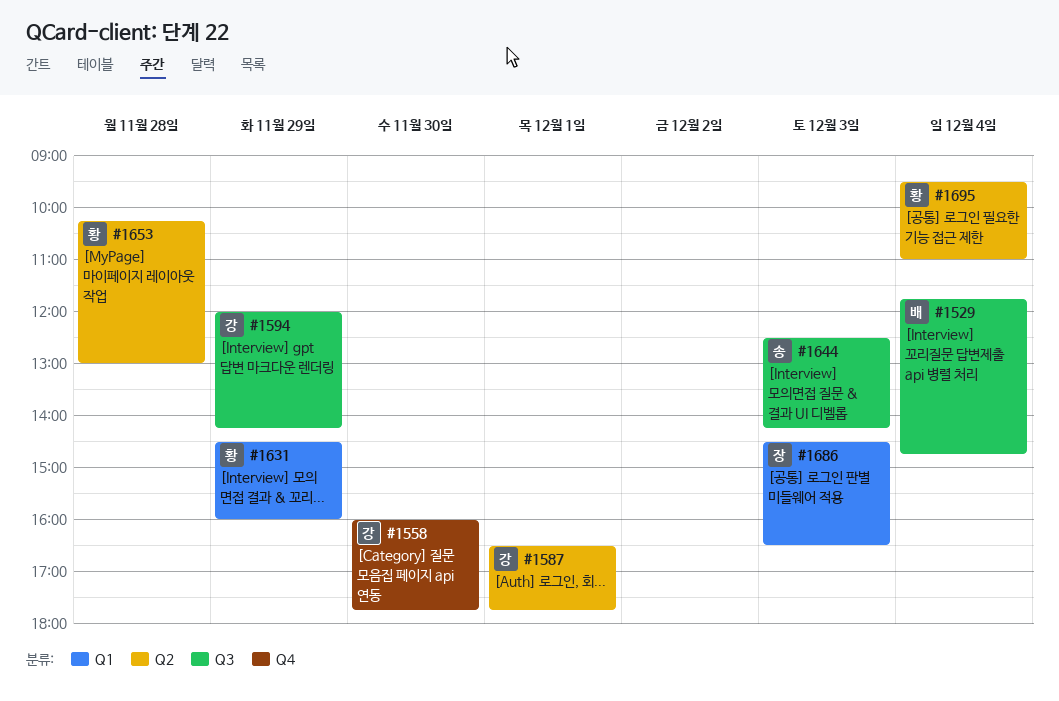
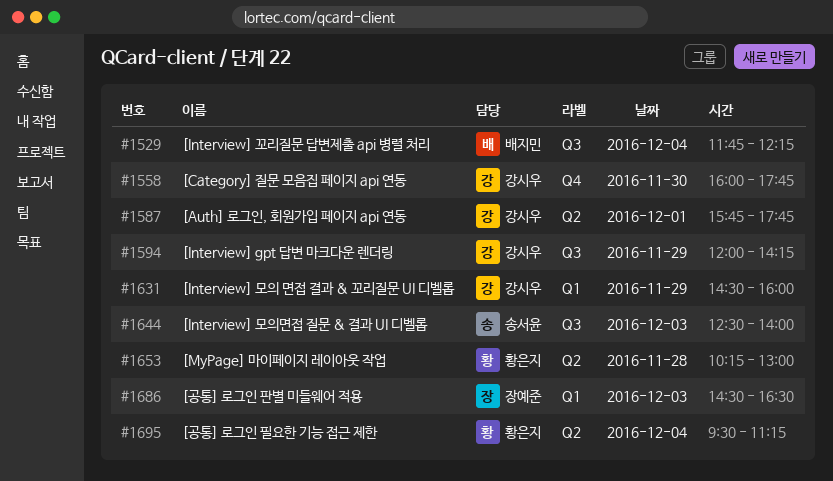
#1529, ends: 14:45 -> 12:15
#1587, begins: 16:30 -> 15:45
#1631, owner: 황은지 -> 강시우
#1644, ends: 14:15 -> 14:00
#1695, ends: 11:00 -> 11:15

